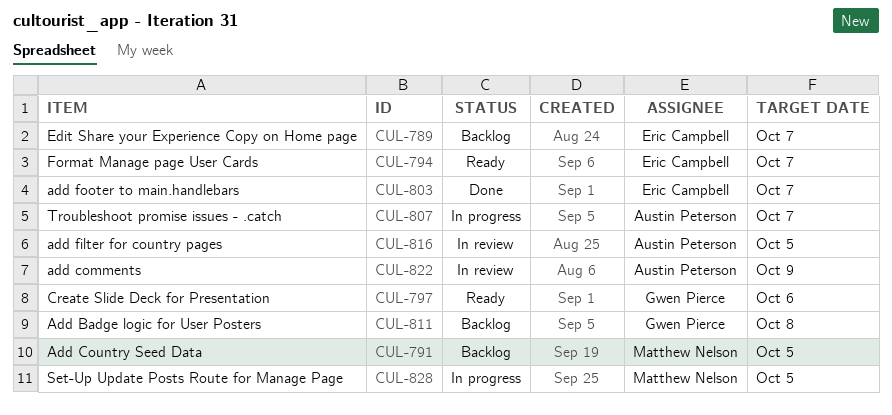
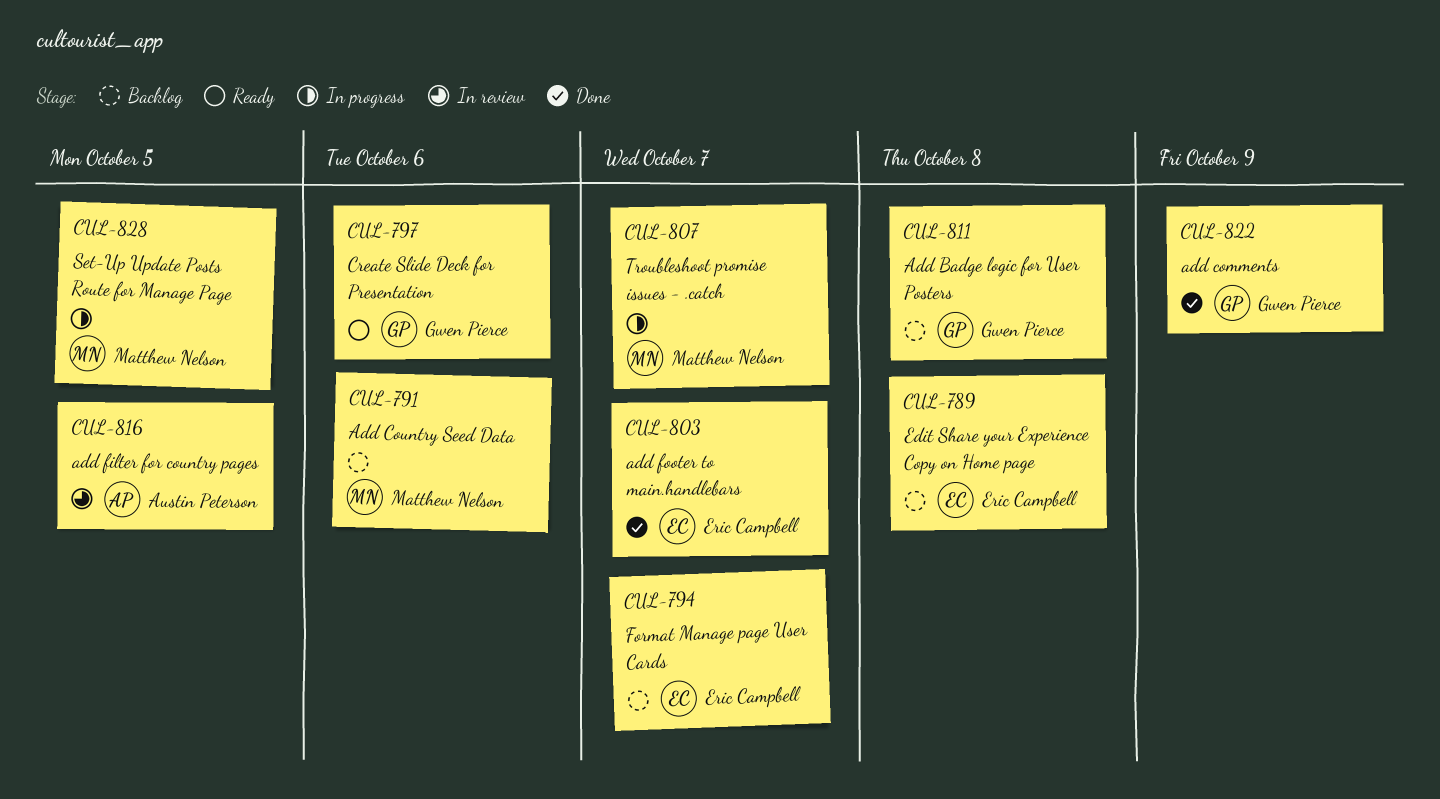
CUL-789, due: Oct 7 -> Oct 8
CUL-791, due: Oct 5 -> Oct 6
CUL-794, status: Ready -> Backlog
CUL-807, owner: Austin Peterson -> Matthew Nelson
CUL-822, status: In review -> Done
CUL-822, owner: Austin Peterson -> Gwen Pierce

